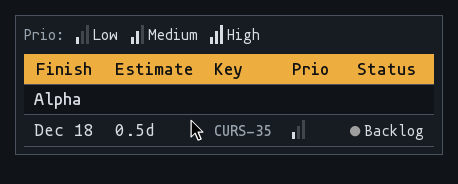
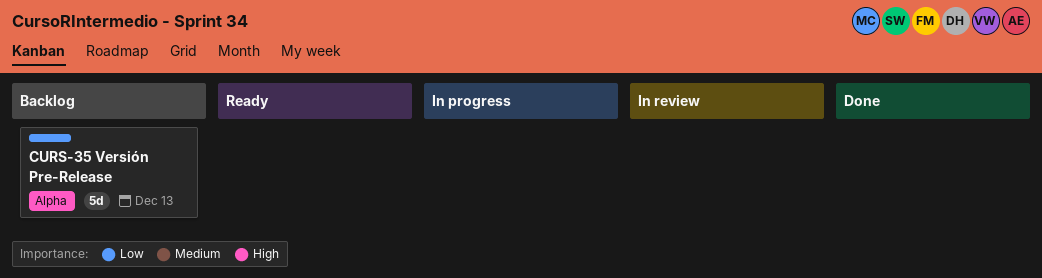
CURS-35, estimate: 0.5d -> 5d
CURS-35, due: Dec 18 -> Dec 13

